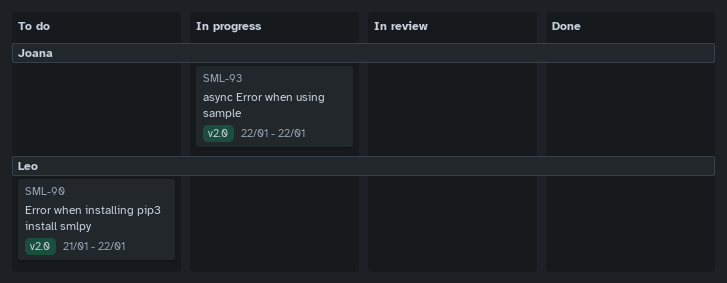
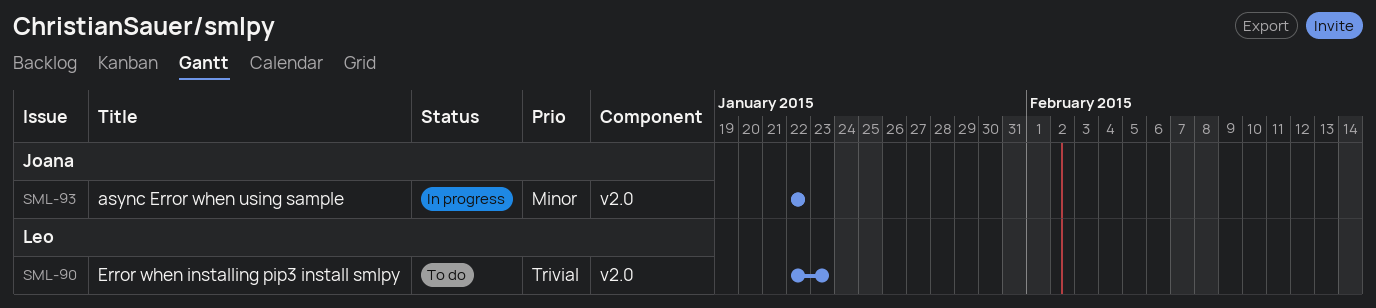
SML-90, start: Jan 21 -> Jan 22
SML-90, due: Jan 22 -> Jan 23

